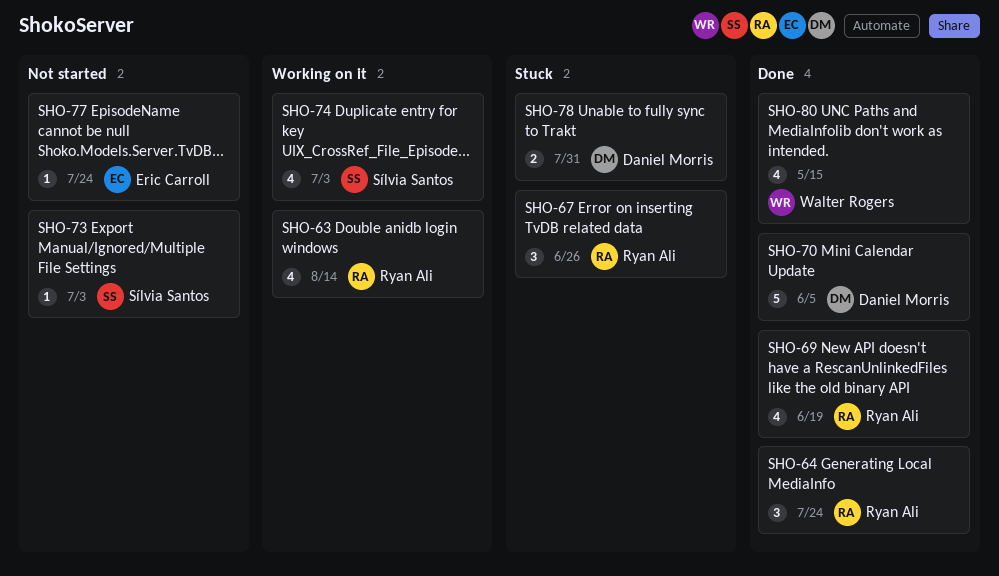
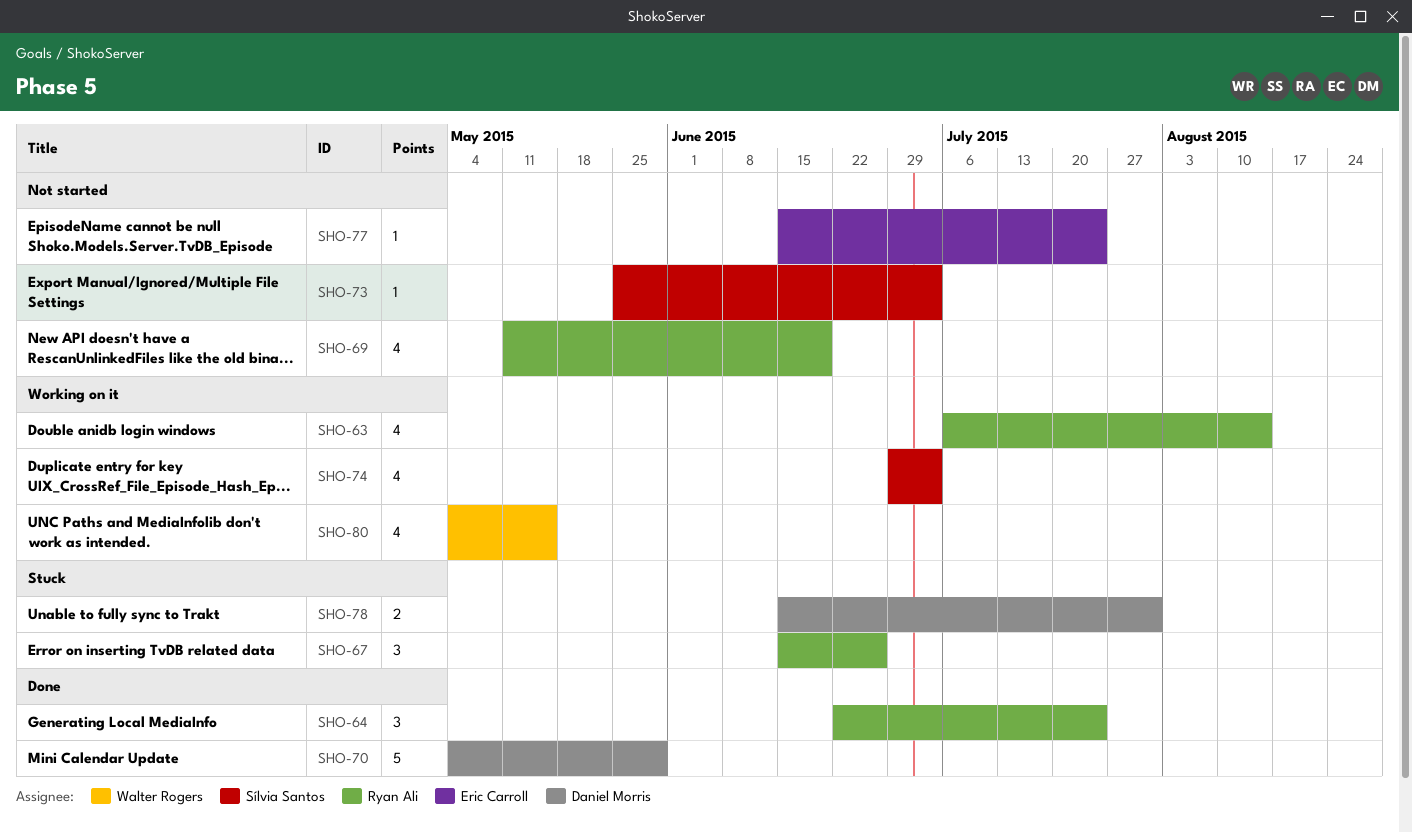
SHO-69, status: Done -> Not started
SHO-70, due: Jun 5 -> May 29
SHO-80, status: Done -> Working on it

